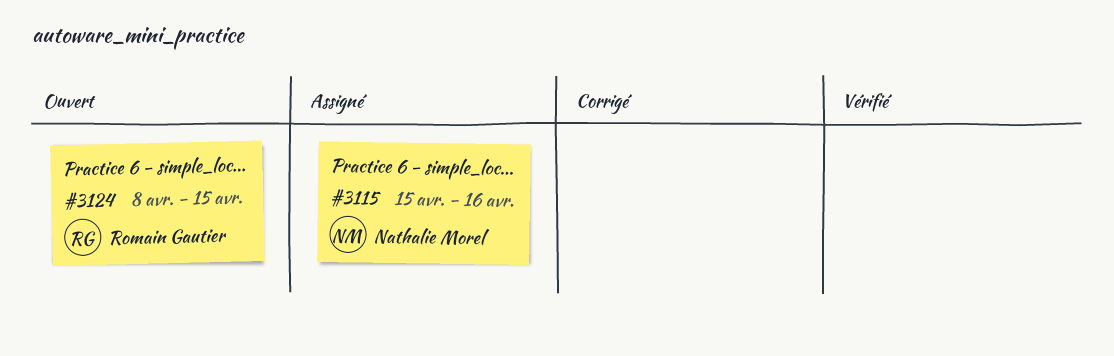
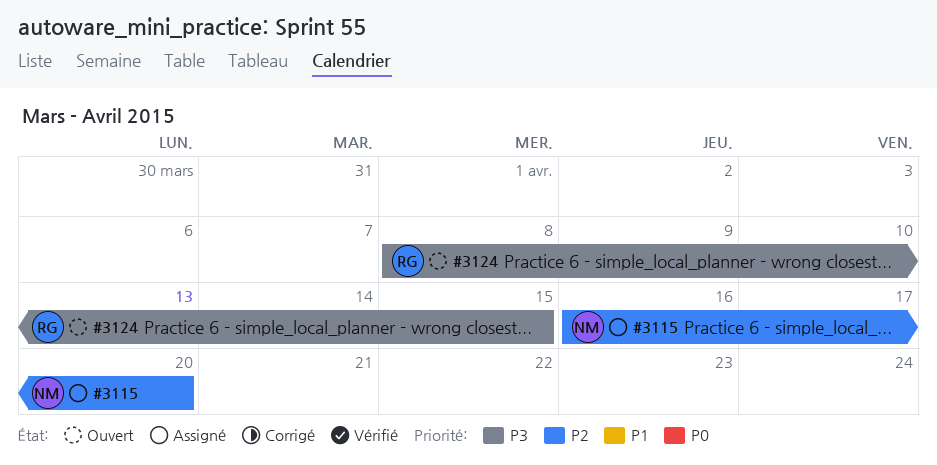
#3115, start: Apr 15 -> Apr 16
#3115, due: Apr 16 -> Apr 20

